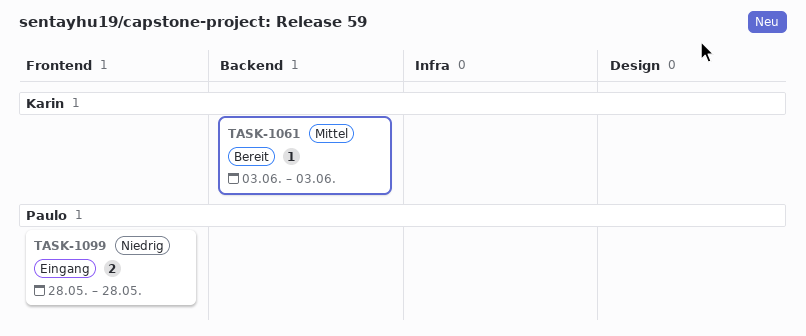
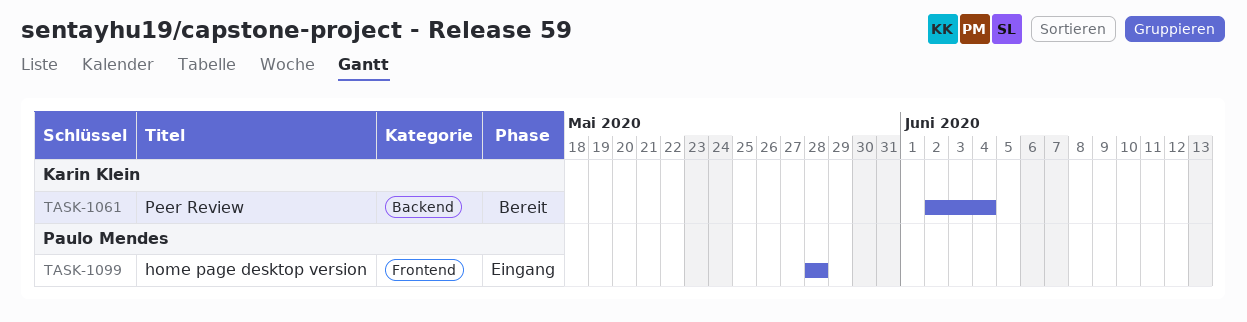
TASK-1061, start: Jun 3 -> Jun 2
TASK-1061, due: Jun 3 -> Jun 4

